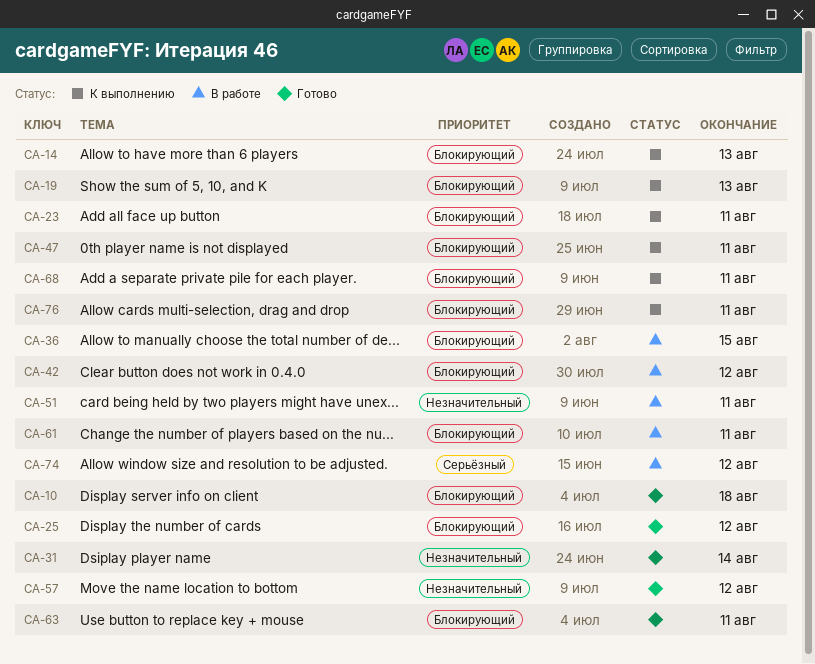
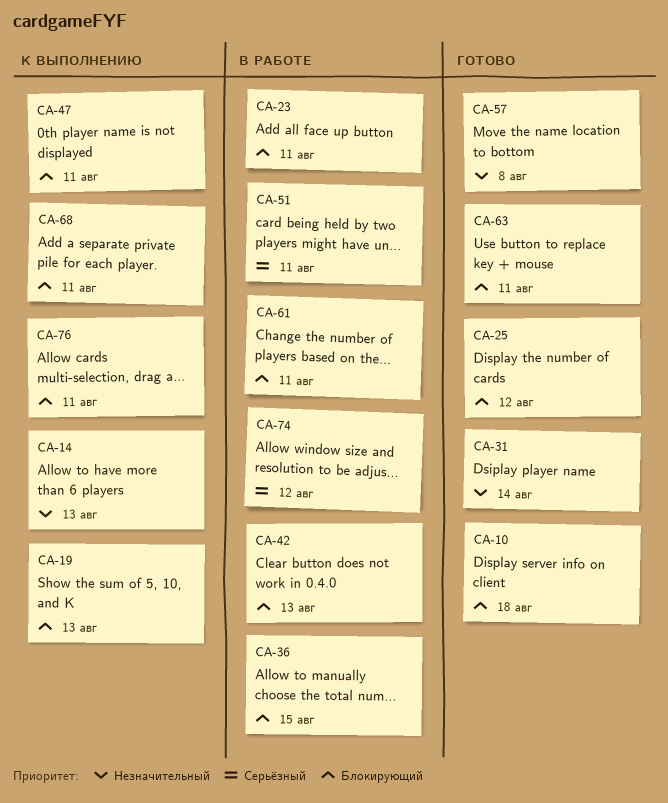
CA-14, priority: Блокирующий -> Незначительный
CA-23, status: К выполнению -> В работе
CA-42, due: Aug 12 -> Aug 13
CA-51, priority: Незначительный -> Серьёзный
CA-57, due: Aug 12 -> Aug 8

